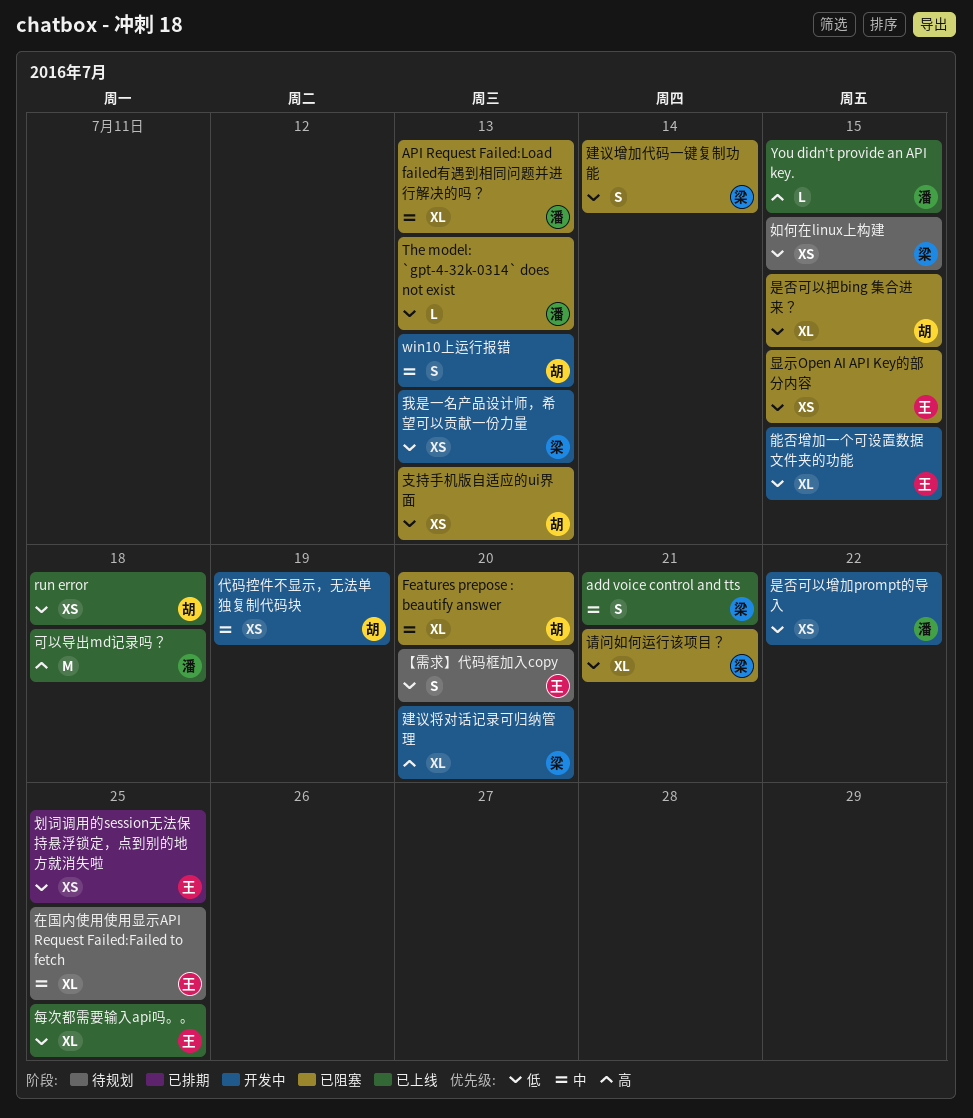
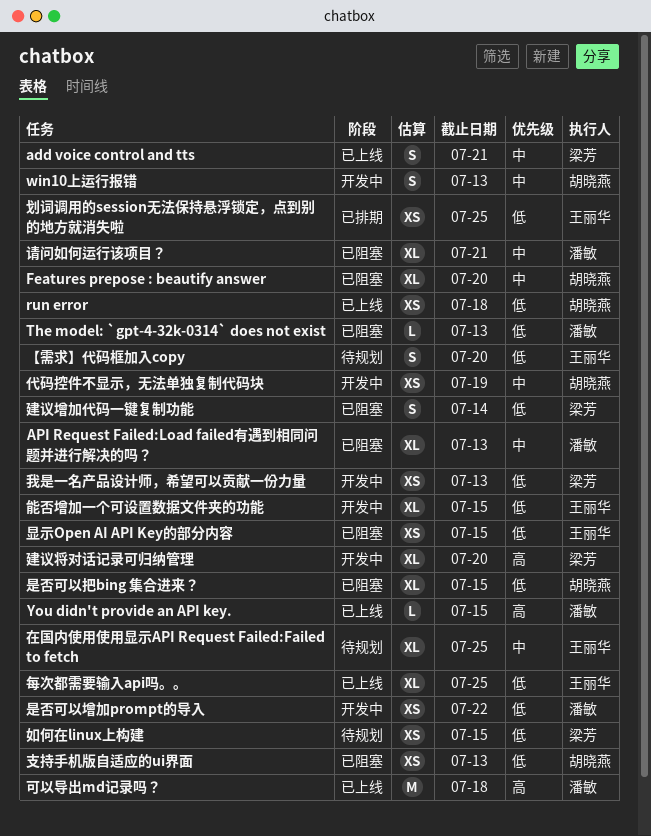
请问如何运行该项目？, owner: 梁芳 -> 潘敏
请问如何运行该项目？, priority: 低 -> 中

